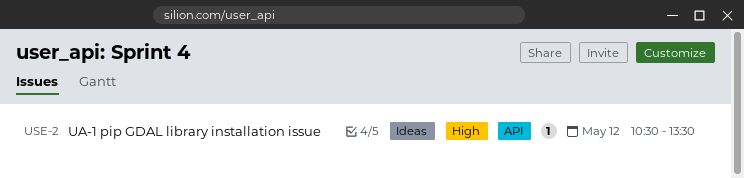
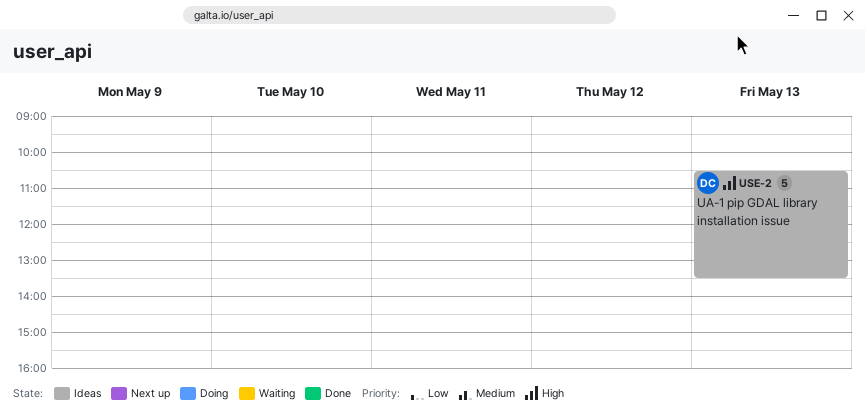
USE-2, estimate: 1 -> 5
USE-2, day: May 12 -> May 13

